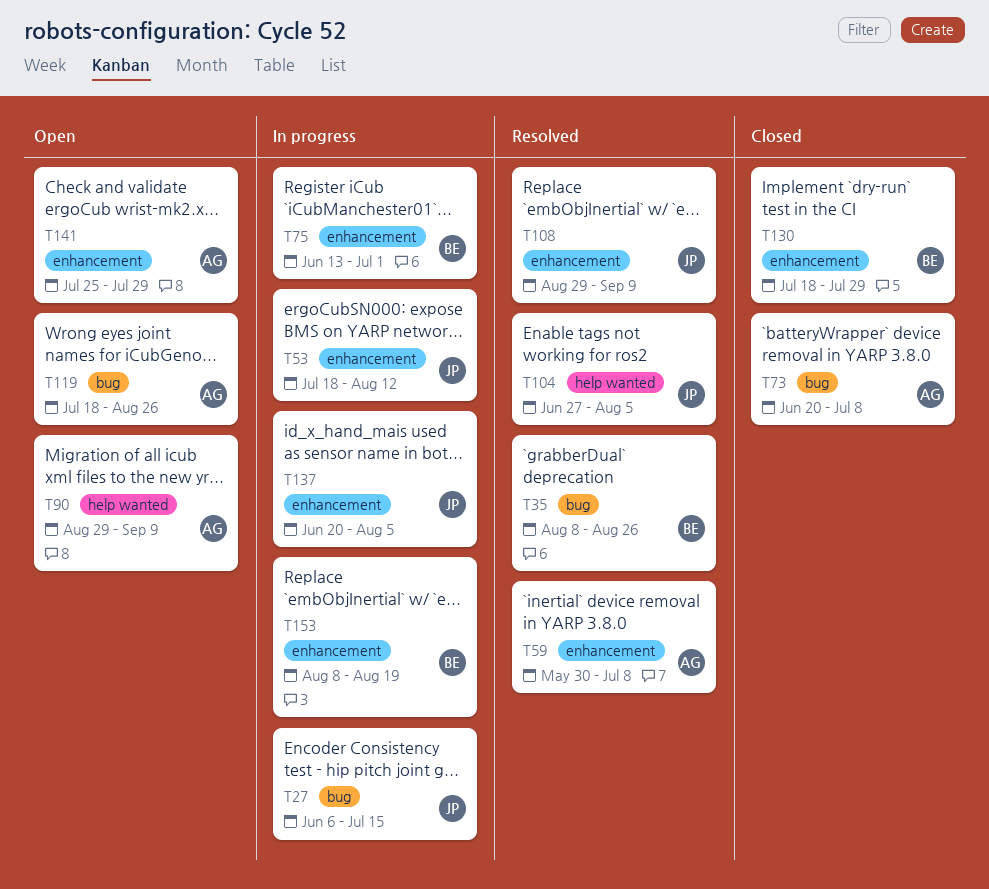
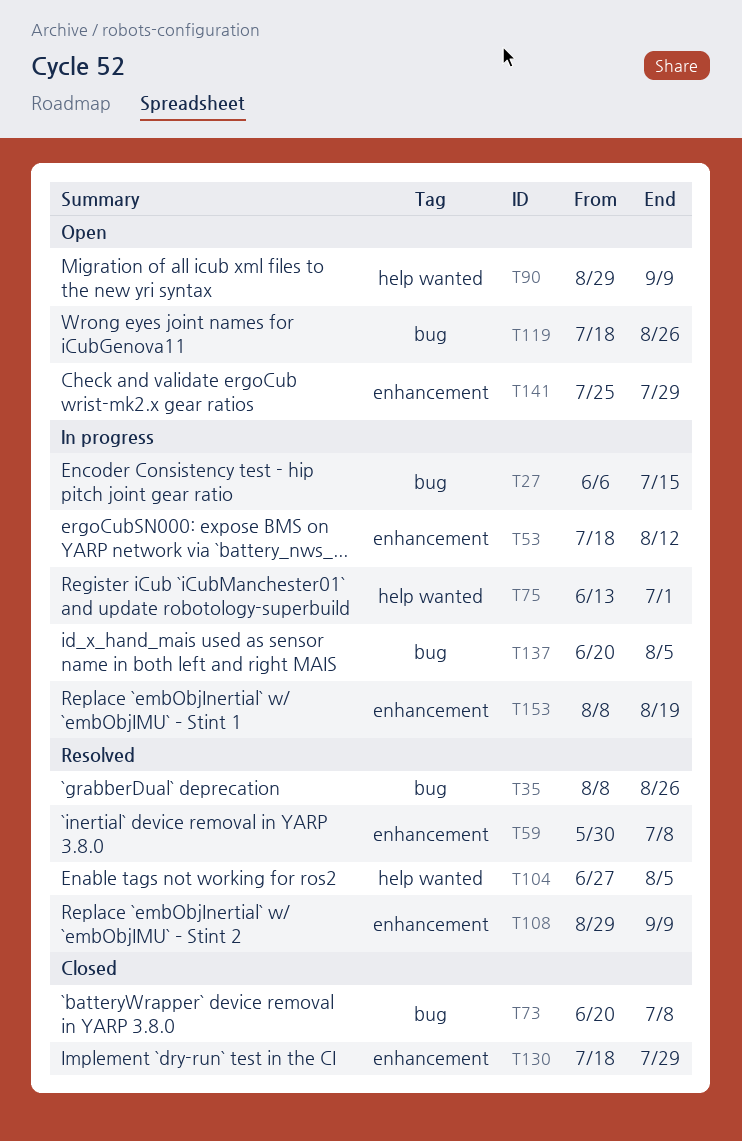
T75, label: enhancement -> help wanted
T137, label: enhancement -> bug

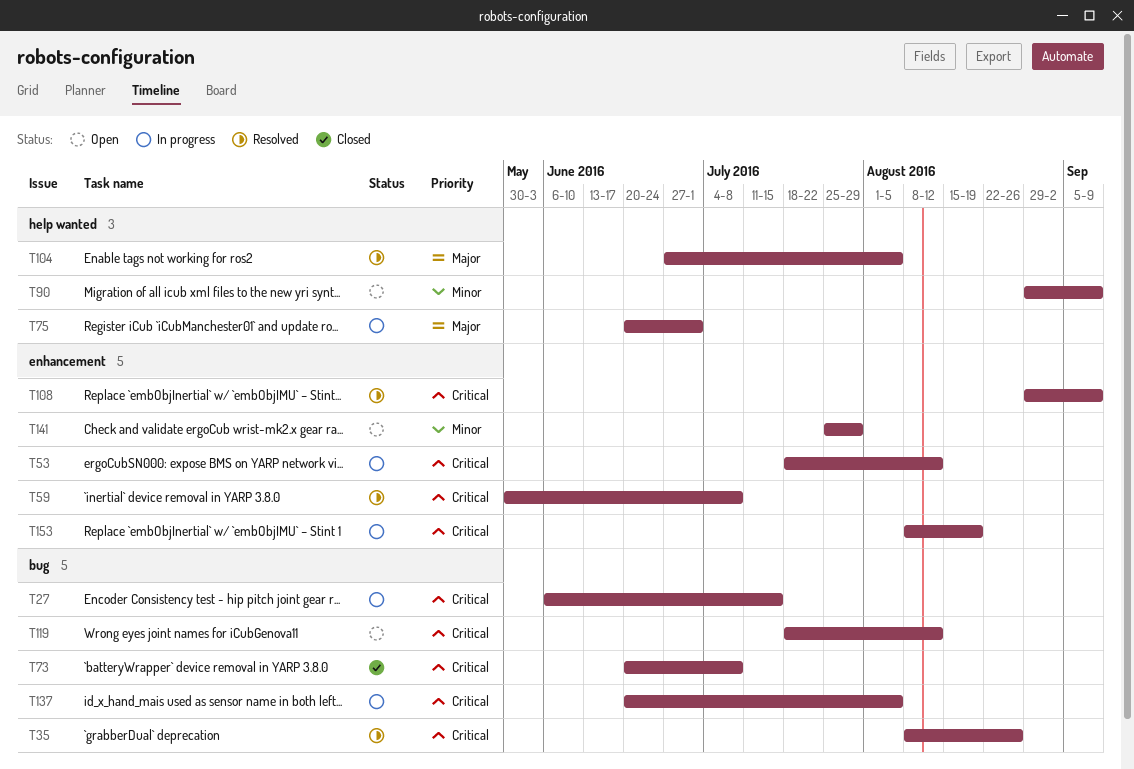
T75, start: Jun 13 -> Jun 20
T119, due: Aug 26 -> Aug 12
T130: present -> none

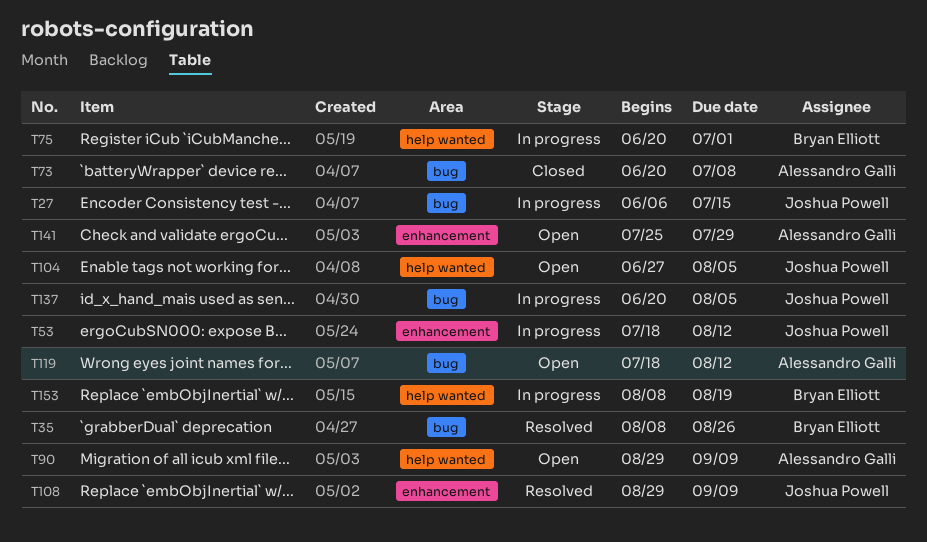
T59: present -> none
T104, status: Resolved -> Open
T153, label: enhancement -> help wanted

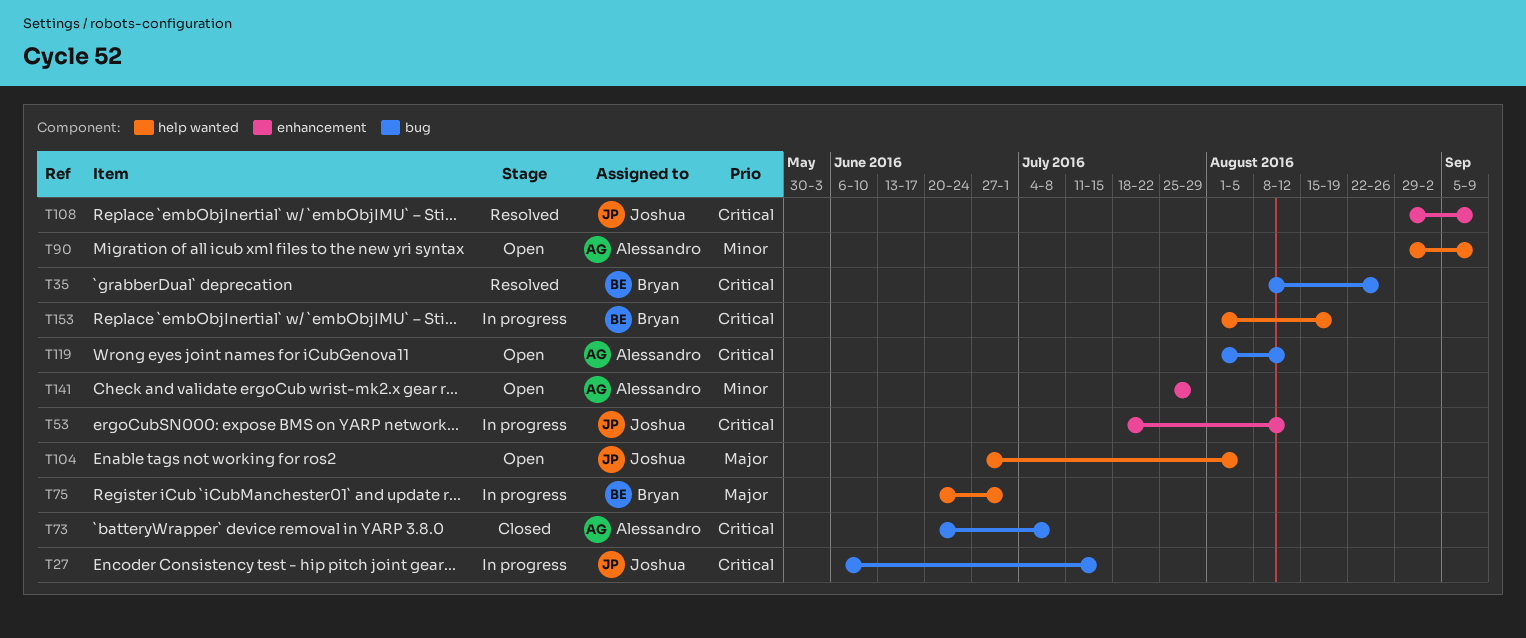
T119, start: Jul 18 -> Aug 1
T137: present -> none
T153, start: Aug 8 -> Aug 1

